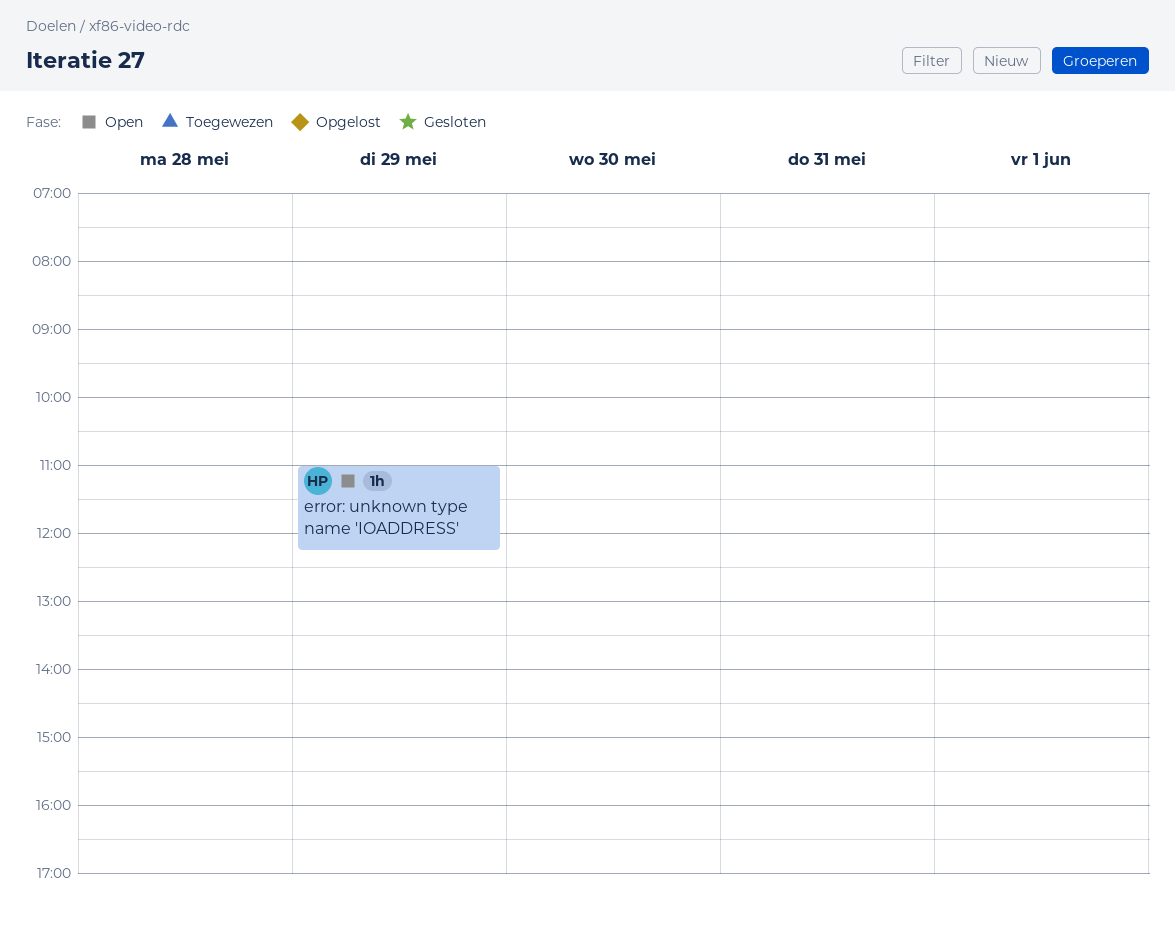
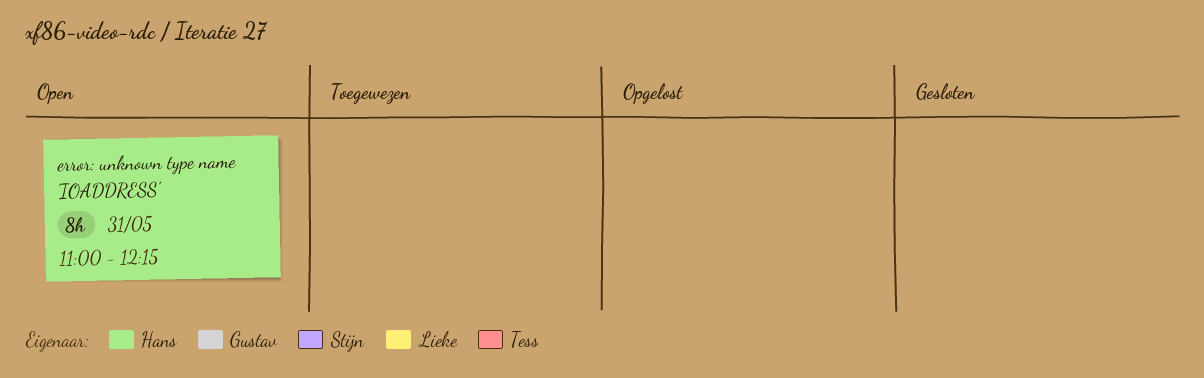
error: unknown type name 'IOADDRESS', estimate: 1h -> 8h
error: unknown type name 'IOADDRESS', day: May 29 -> May 31

